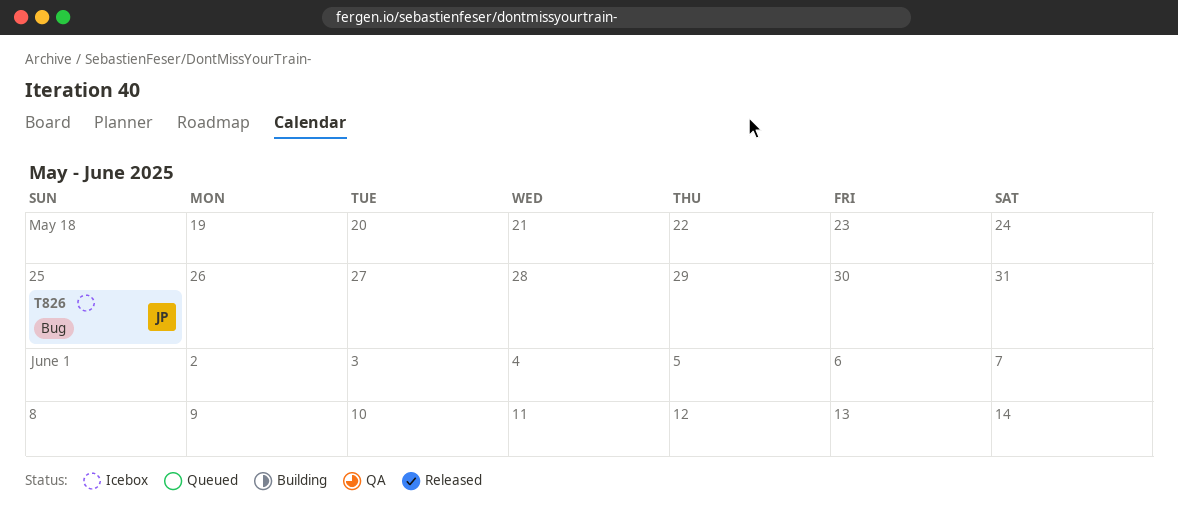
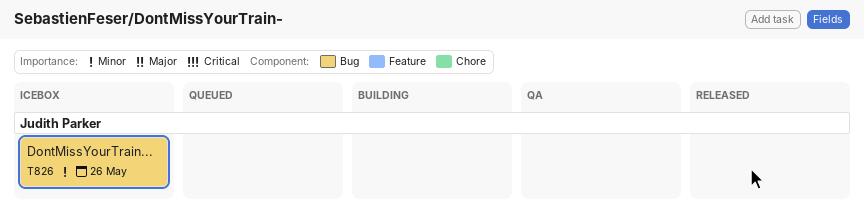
T826, due: May 25 -> May 26

